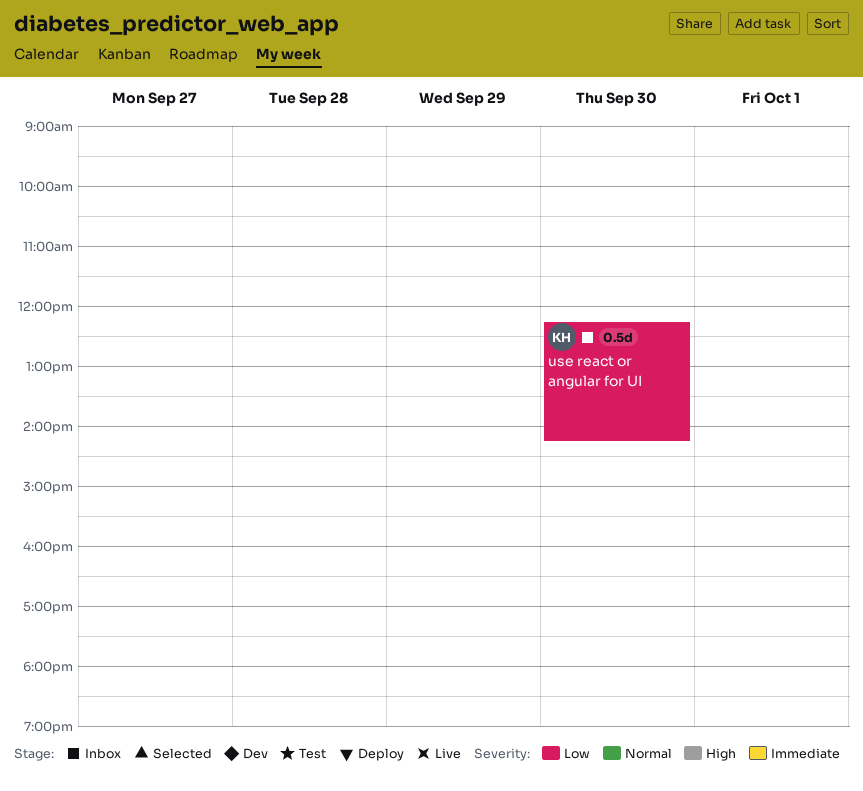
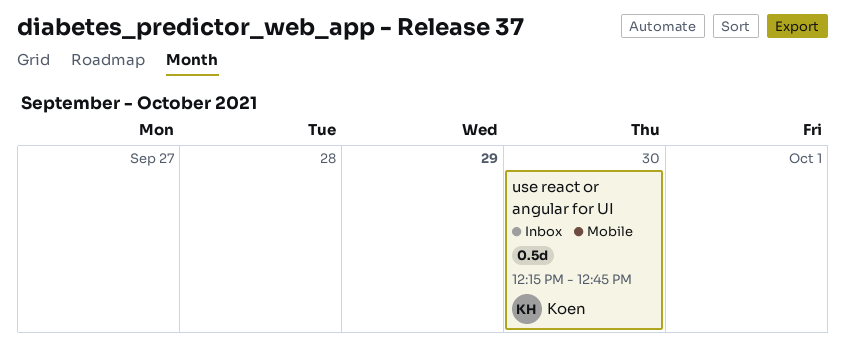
use react or angular for UI, ends: 14:15 -> 12:45

